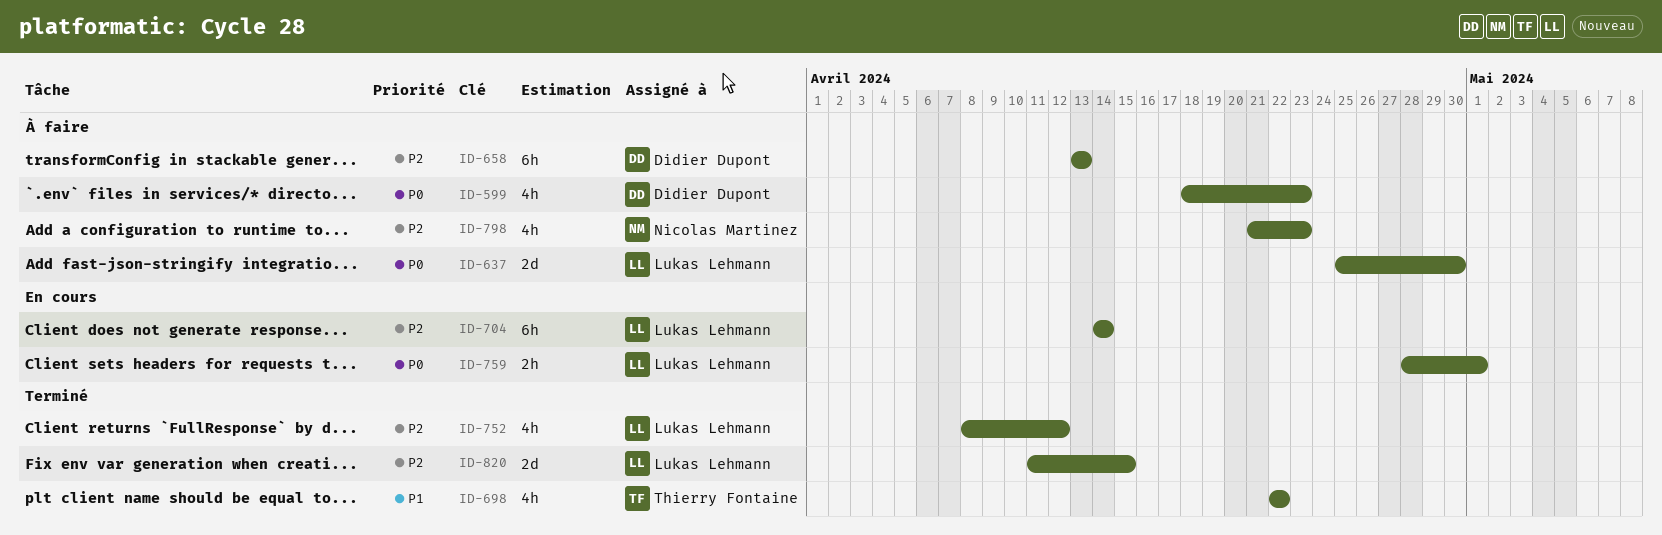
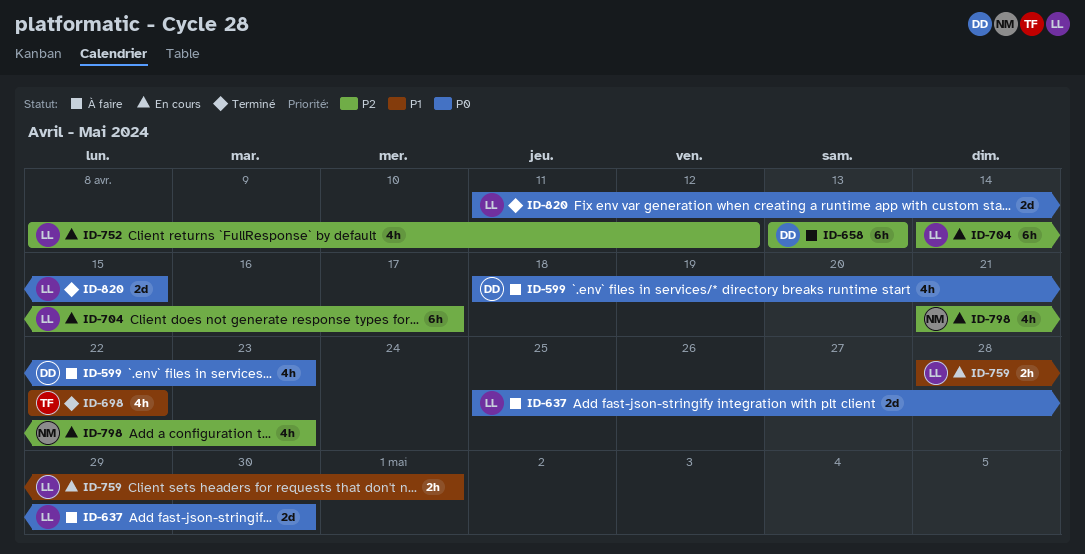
ID-704, due: Apr 14 -> Apr 17
ID-752, status: Terminé -> En cours
ID-759, priority: P0 -> P1
ID-798, status: À faire -> En cours
ID-820, priority: P2 -> P0

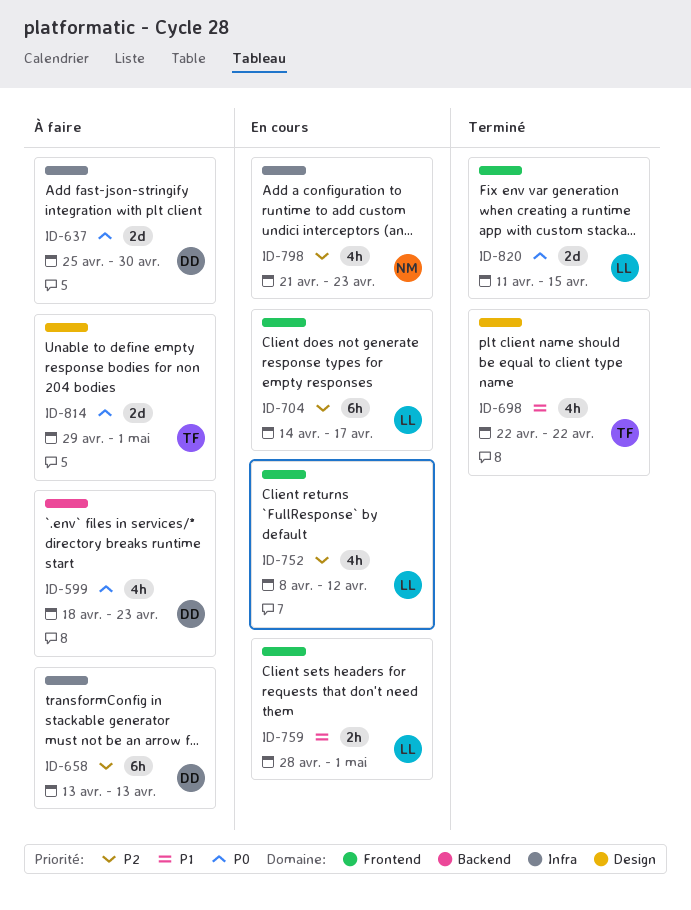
ID-637, owner: LL -> DD
ID-814: none -> present

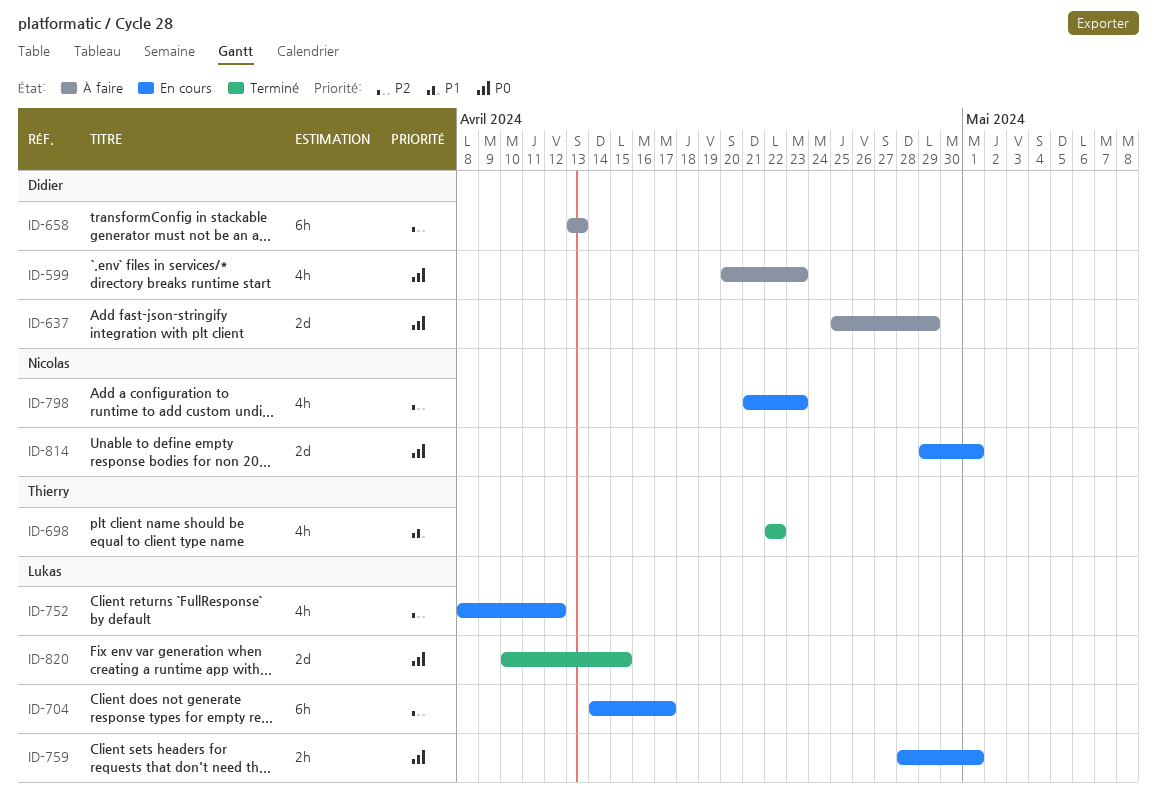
ID-599, start: Apr 18 -> Apr 20
ID-637, due: Apr 30 -> Apr 29
ID-759, priority: P1 -> P0
ID-814, status: À faire -> En cours
ID-814, owner: Thierry -> Nicolas
ID-820, start: Apr 11 -> Apr 10

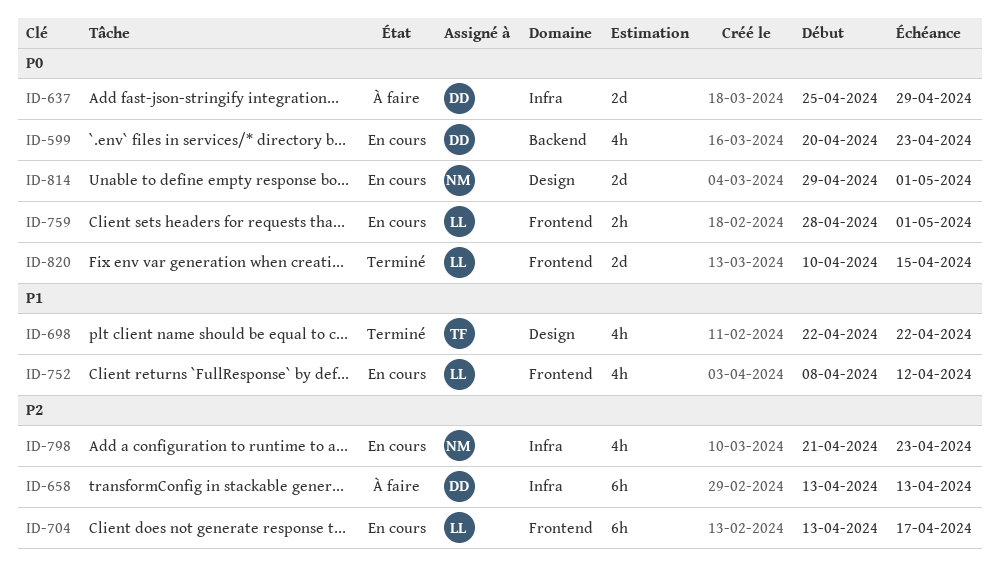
ID-599, status: À faire -> En cours
ID-704, start: Apr 14 -> Apr 13
ID-752, priority: P2 -> P1

